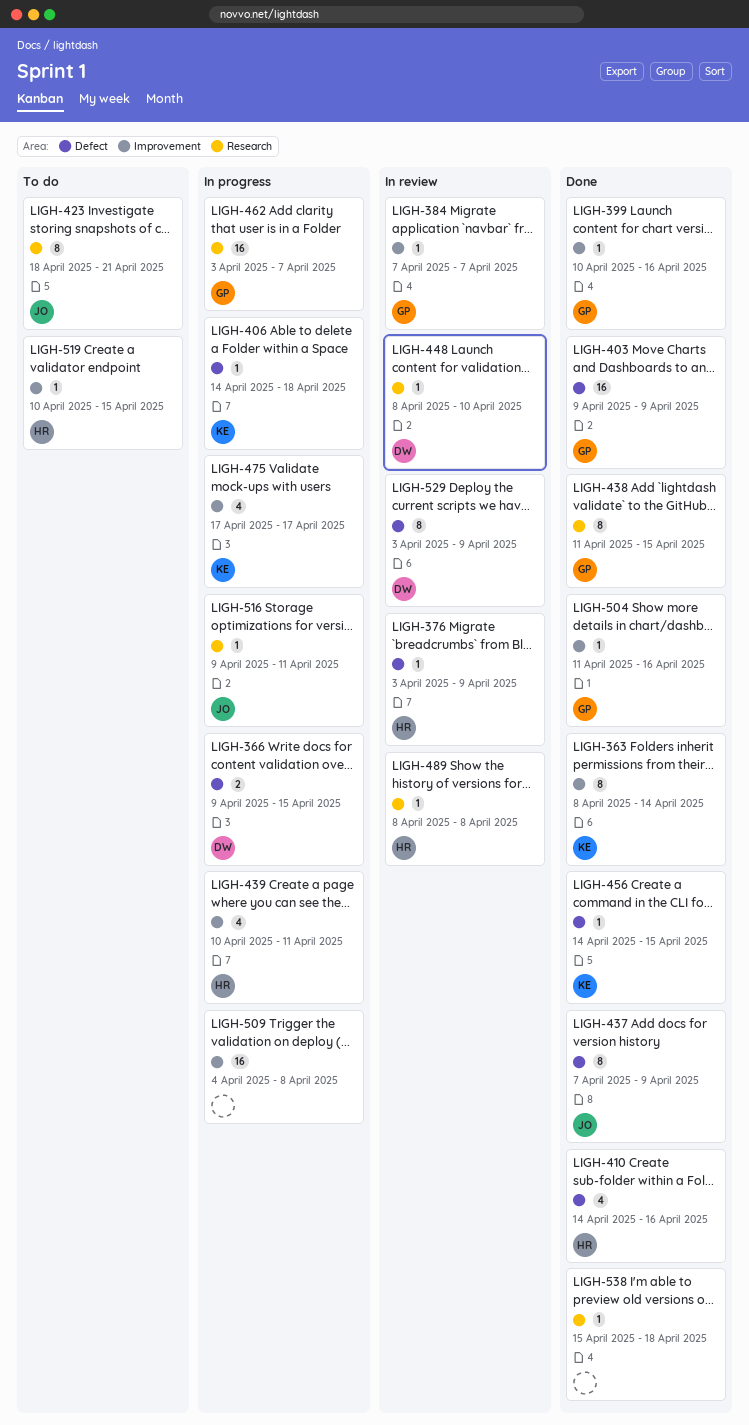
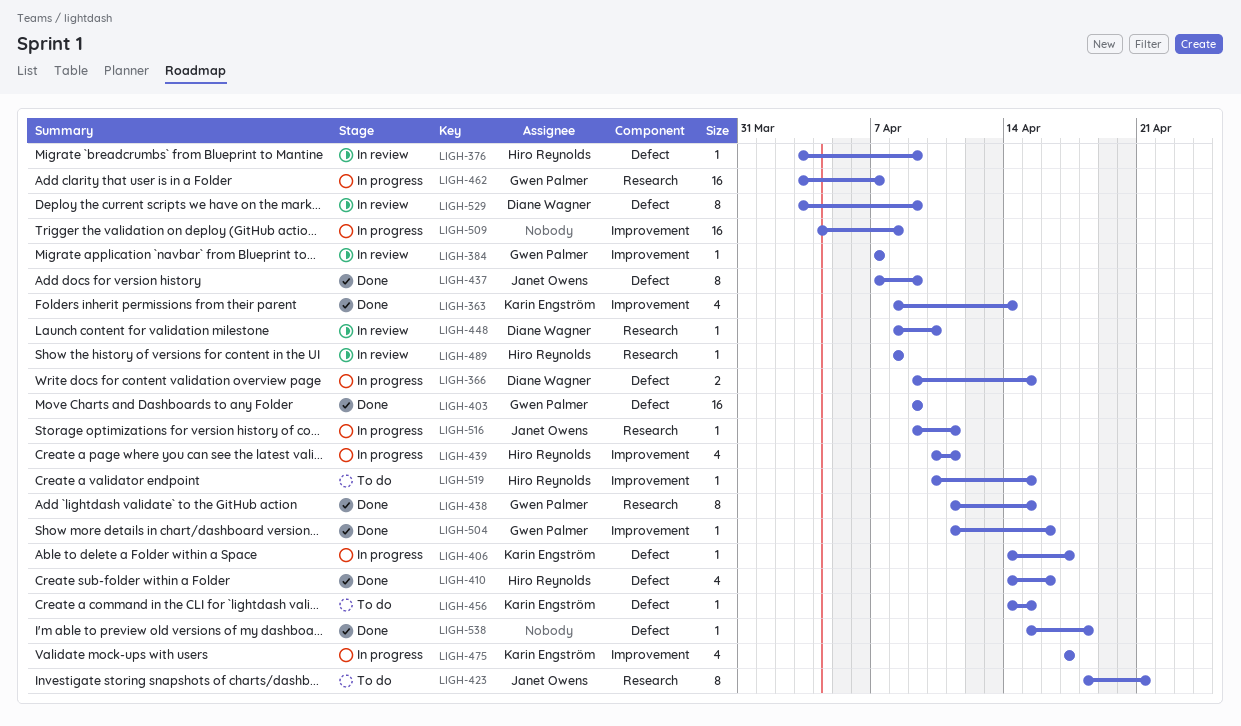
LIGH-363, estimate: 8 -> 4
LIGH-399: present -> none
LIGH-406, due: Apr 18 -> Apr 17
LIGH-456, status: Done -> To do
LIGH-538, label: Research -> Defect

